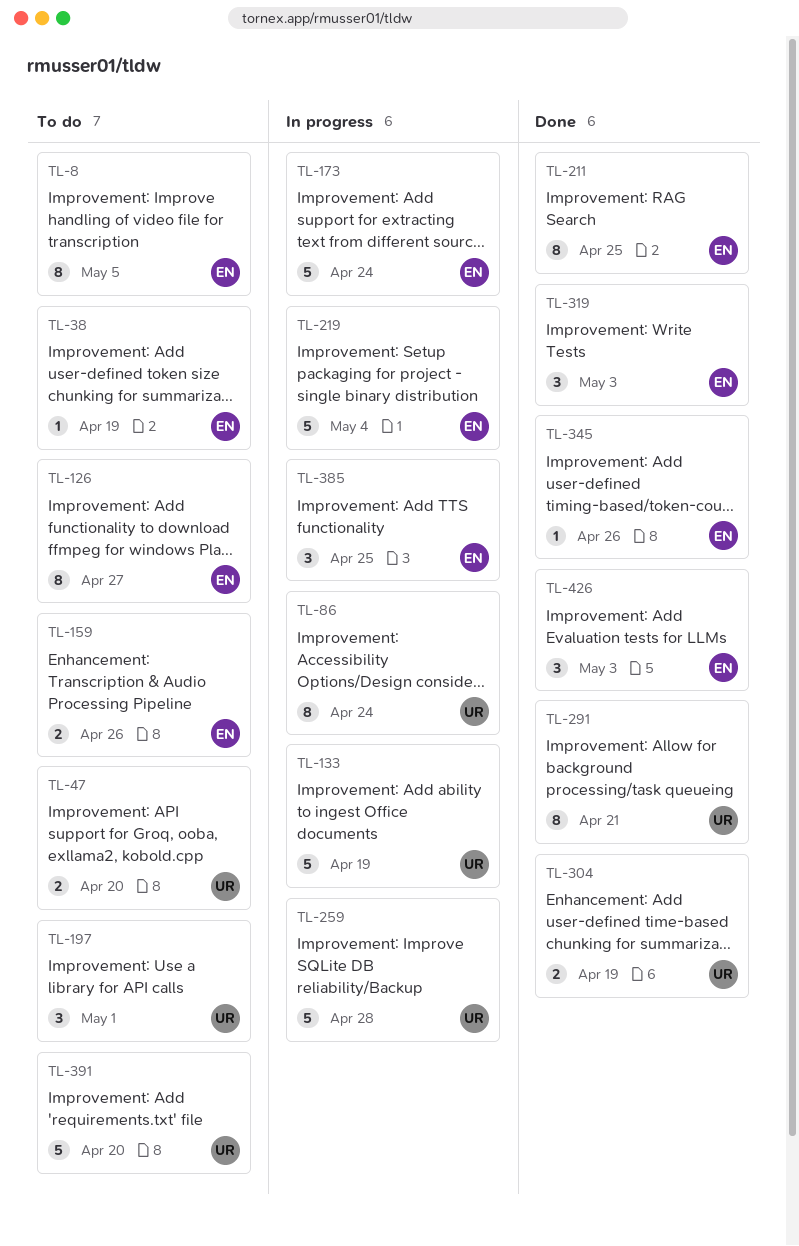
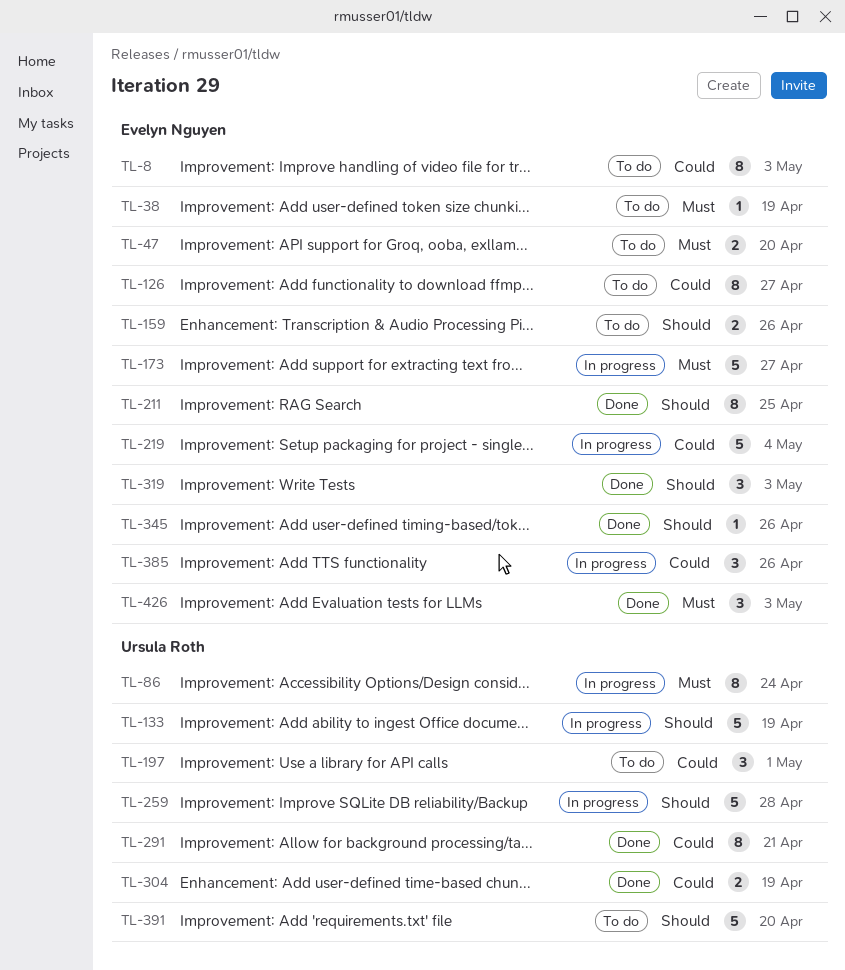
TL-8, due: May 5 -> May 3
TL-47, owner: Ursula Roth -> Evelyn Nguyen
TL-173, due: Apr 24 -> Apr 27
TL-385, due: Apr 25 -> Apr 26

